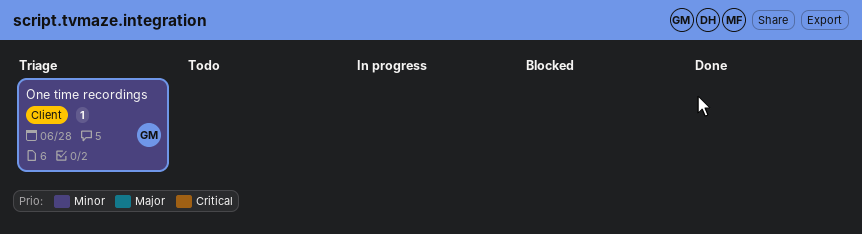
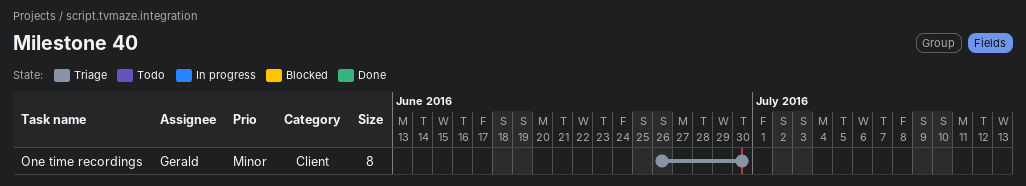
One time recordings, estimate: 1 -> 8
One time recordings, due: Jun 28 -> Jun 30

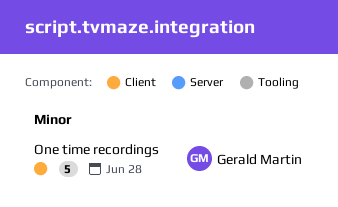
One time recordings, estimate: 8 -> 5
One time recordings, due: Jun 30 -> Jun 28

